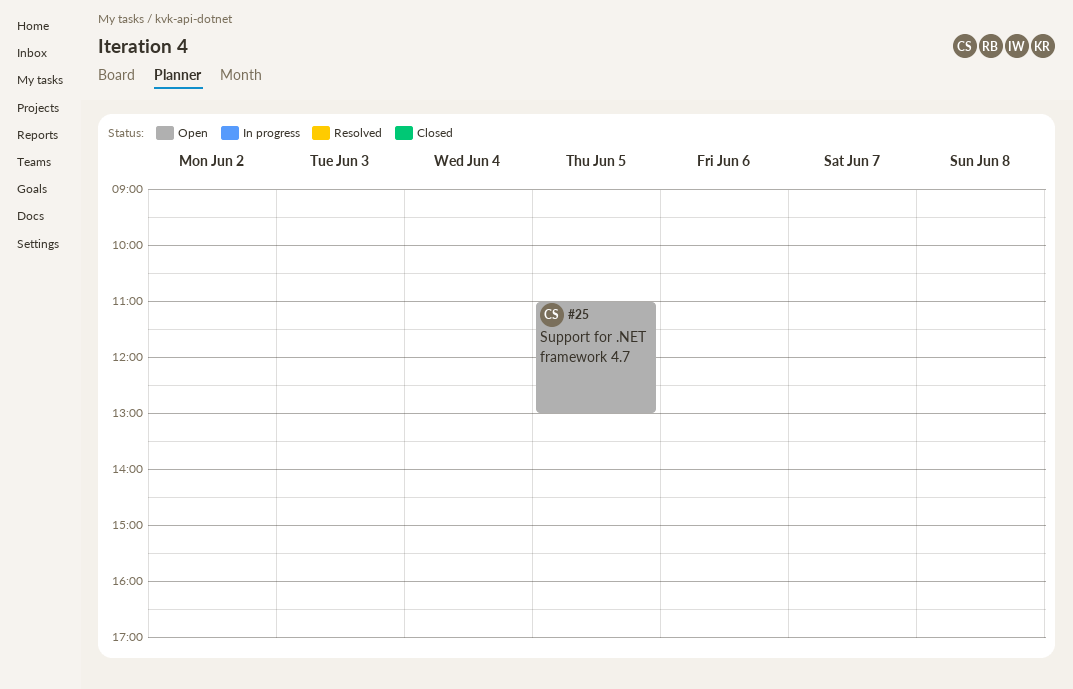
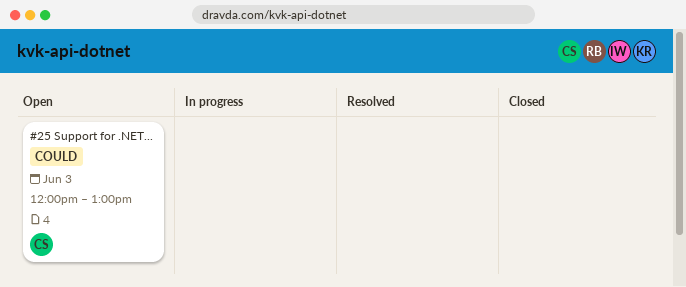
#25, day: Jun 5 -> Jun 3
#25, begins: 11:00 -> 12:00

